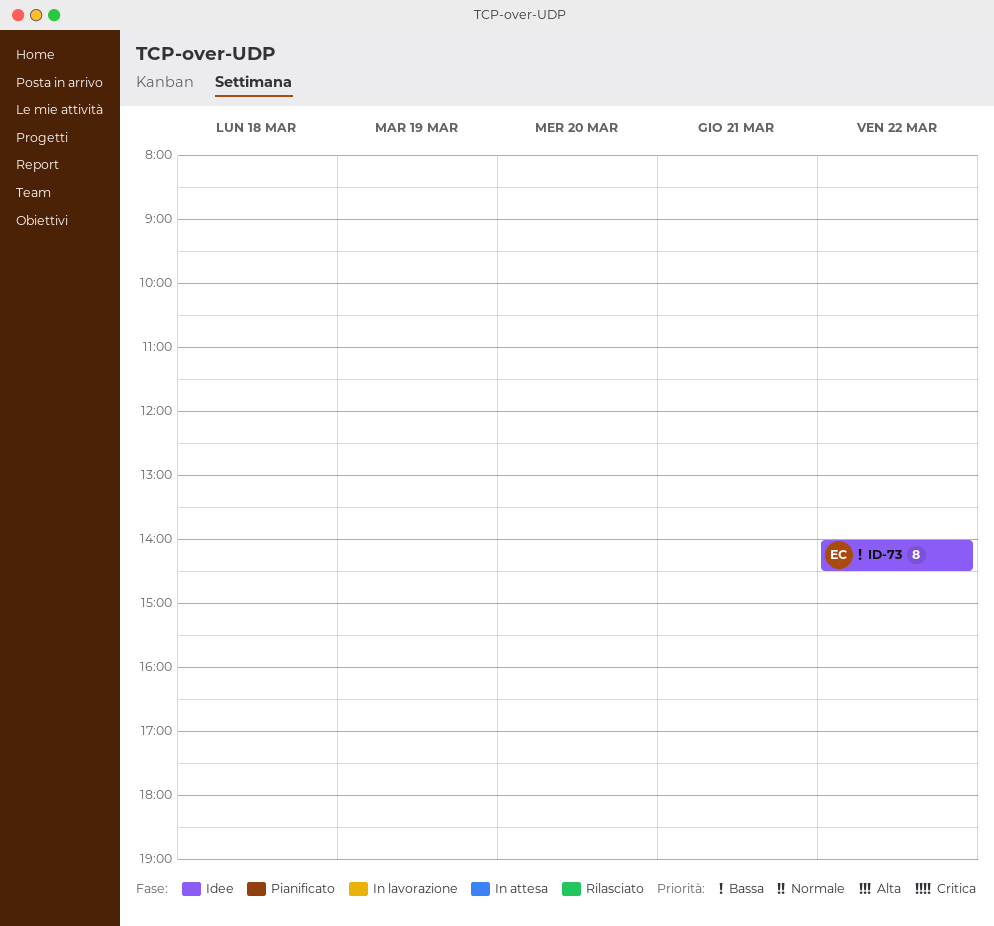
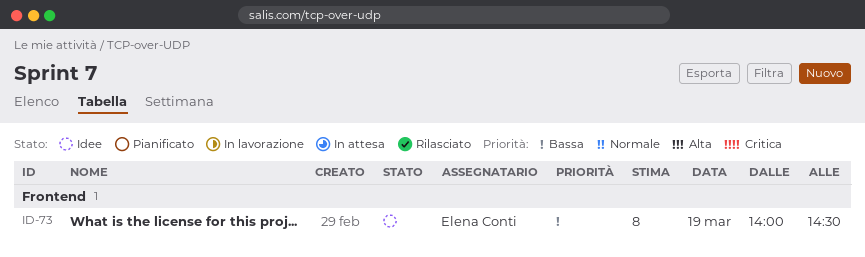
ID-73, day: Mar 22 -> Mar 19

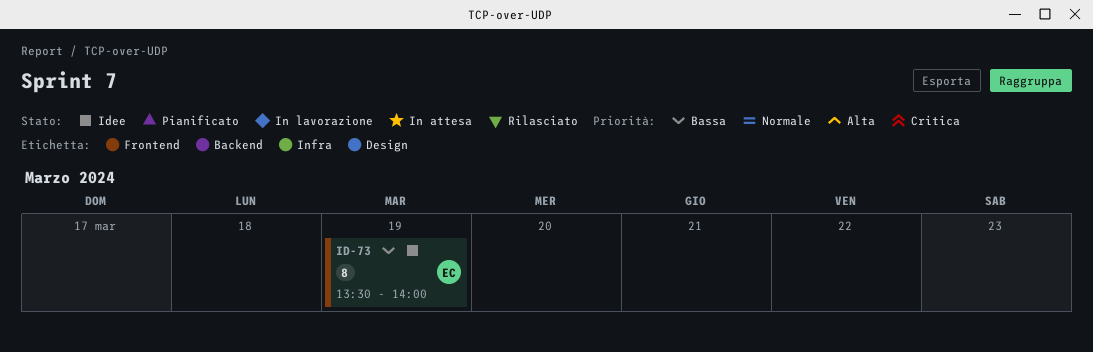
ID-73, begins: 14:00 -> 13:30
ID-73, ends: 14:30 -> 14:00

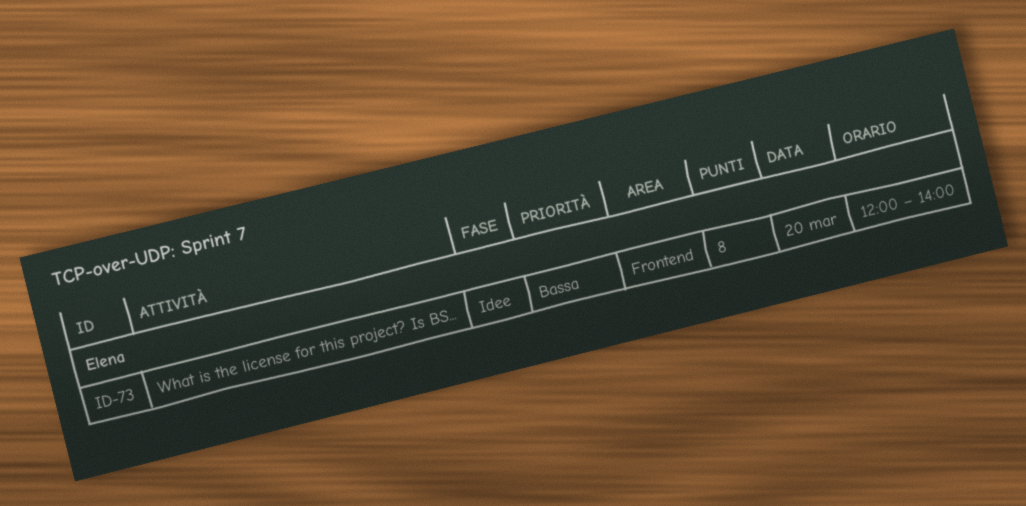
ID-73, day: Mar 19 -> Mar 20
ID-73, begins: 13:30 -> 12:00

